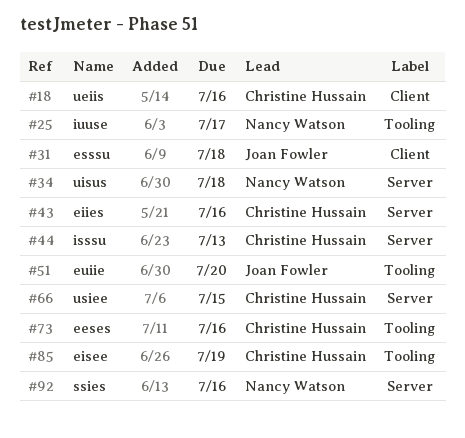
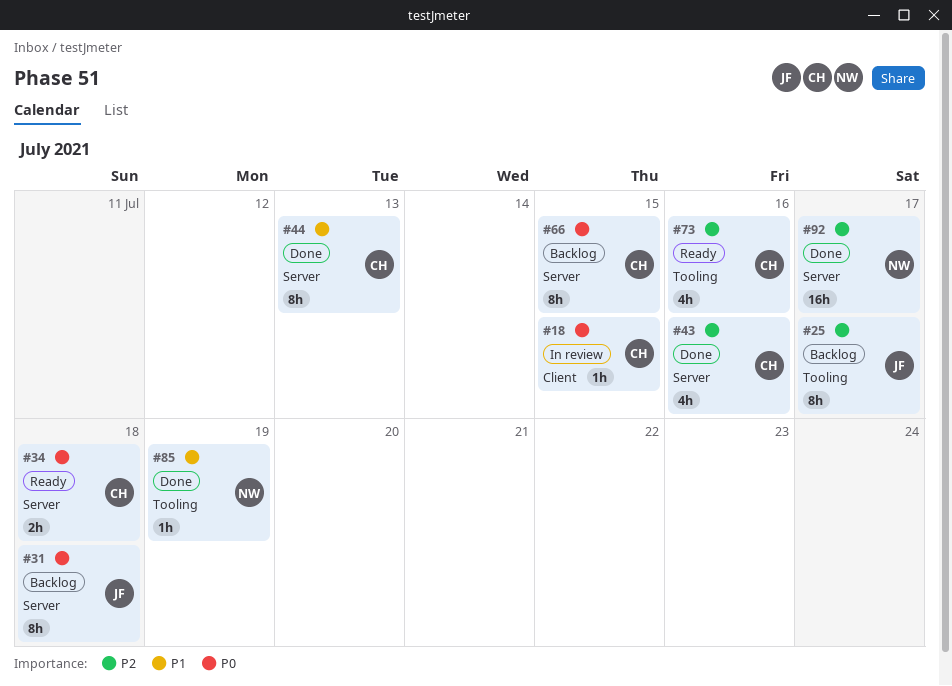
#18, due: Jul 16 -> Jul 15
#25, owner: Nancy Watson -> Joan Fowler
#31, label: Client -> Server
#34, owner: Nancy Watson -> Christine Hussain
#51: present -> none
#85, owner: Christine Hussain -> Nancy Watson
#92, due: Jul 16 -> Jul 17

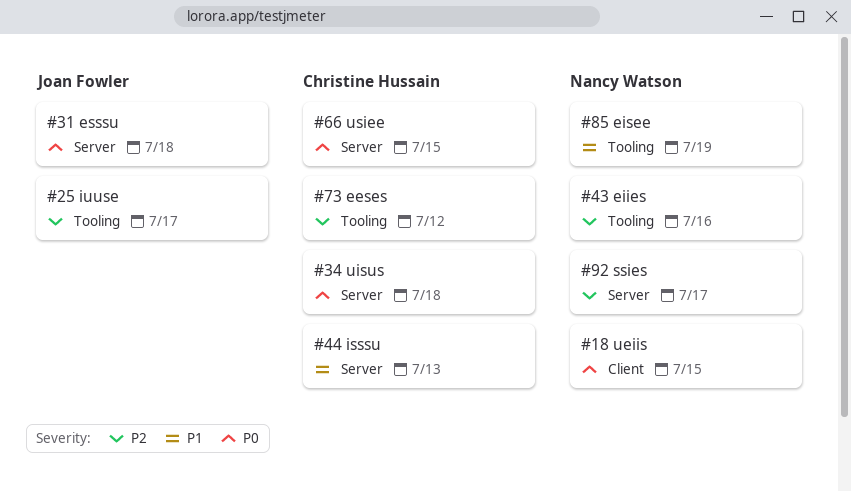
#18, owner: Christine Hussain -> Nancy Watson
#43, owner: Christine Hussain -> Nancy Watson
#43, label: Server -> Tooling
#73, due: Jul 16 -> Jul 12

